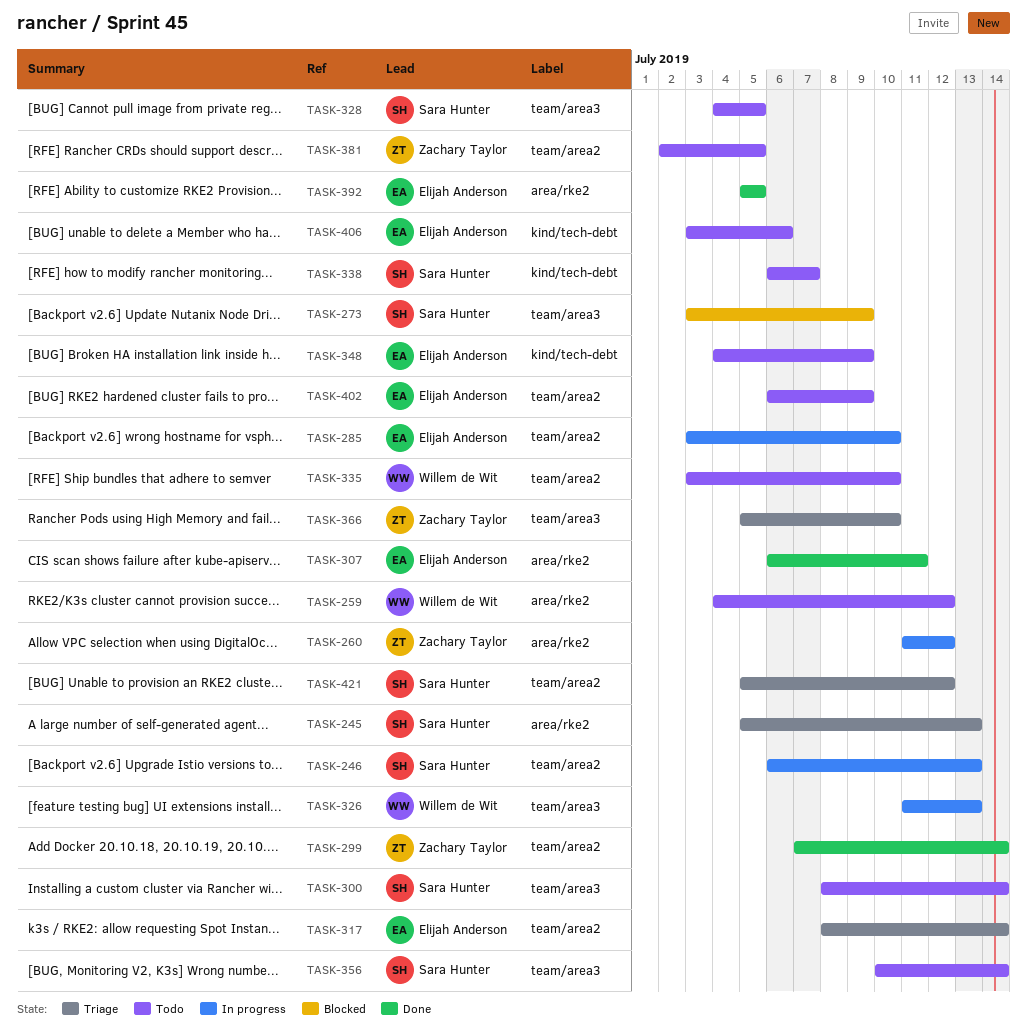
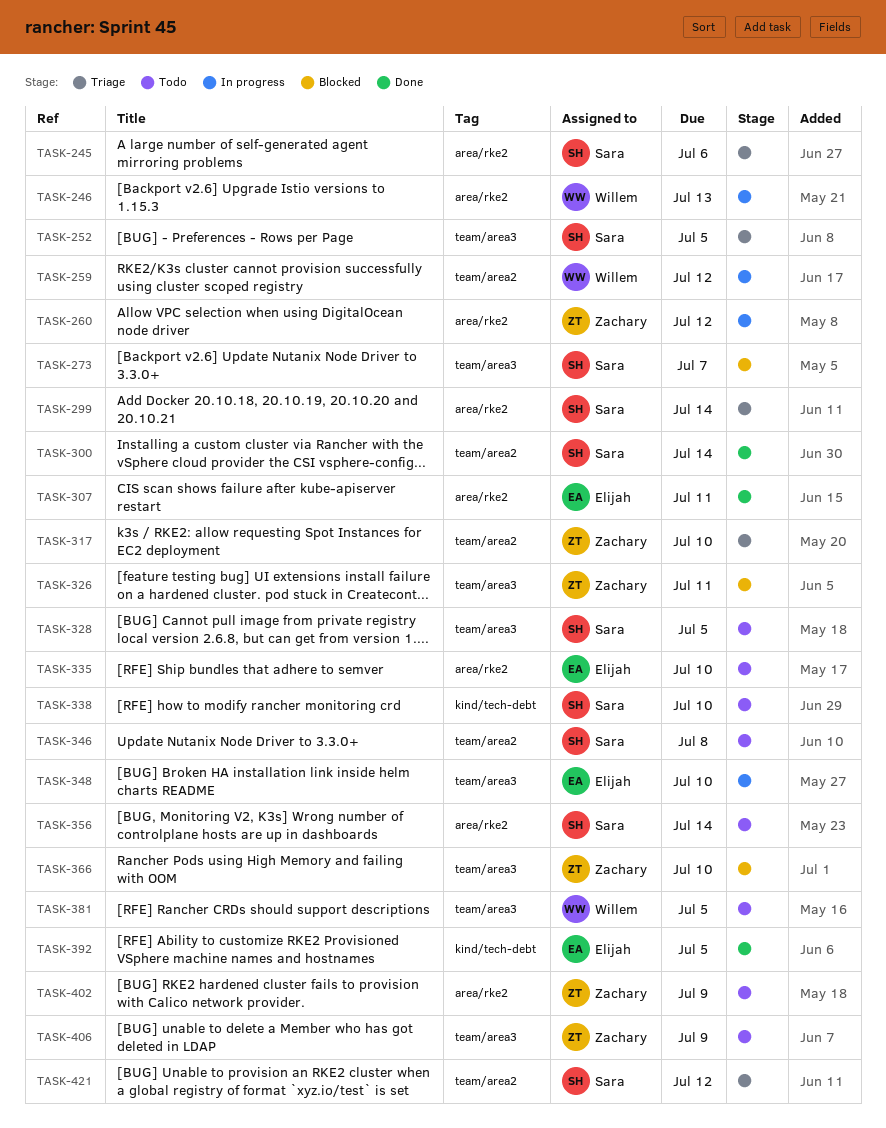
TASK-245, due: Jul 13 -> Jul 6
TASK-246, owner: Sara Hunter -> Willem de Wit
TASK-246, label: team/area2 -> area/rke2
TASK-252: none -> present
TASK-259, status: Todo -> In progress
TASK-259, label: area/rke2 -> team/area2
TASK-273, due: Jul 9 -> Jul 7
TASK-285: present -> none
TASK-299, status: Done -> Triage
TASK-299, owner: Zachary Taylor -> Sara Hunter
TASK-299, label: team/area2 -> area/rke2
TASK-300, status: Todo -> Done
TASK-300, label: team/area3 -> team/area2
TASK-317, owner: Elijah Anderson -> Zachary Taylor
TASK-317, due: Jul 14 -> Jul 10
TASK-326, status: In progress -> Blocked
TASK-326, owner: Willem de Wit -> Zachary Taylor
TASK-326, due: Jul 13 -> Jul 11
TASK-335, owner: Willem de Wit -> Elijah Anderson
TASK-335, label: team/area2 -> area/rke2
TASK-338, due: Jul 7 -> Jul 10
TASK-346: none -> present
TASK-348, status: Todo -> In progress
TASK-348, label: kind/tech-debt -> team/area3
TASK-348, due: Jul 9 -> Jul 10
TASK-356, label: team/area3 -> area/rke2
TASK-366, status: Triage -> Blocked
TASK-381, owner: Zachary Taylor -> Willem de Wit
TASK-381, label: team/area2 -> team/area3
TASK-392, label: area/rke2 -> kind/tech-debt
TASK-402, owner: Elijah Anderson -> Zachary Taylor
TASK-402, label: team/area2 -> area/rke2
TASK-406, owner: Elijah Anderson -> Zachary Taylor
TASK-406, label: kind/tech-debt -> team/area3
TASK-406, due: Jul 6 -> Jul 9

